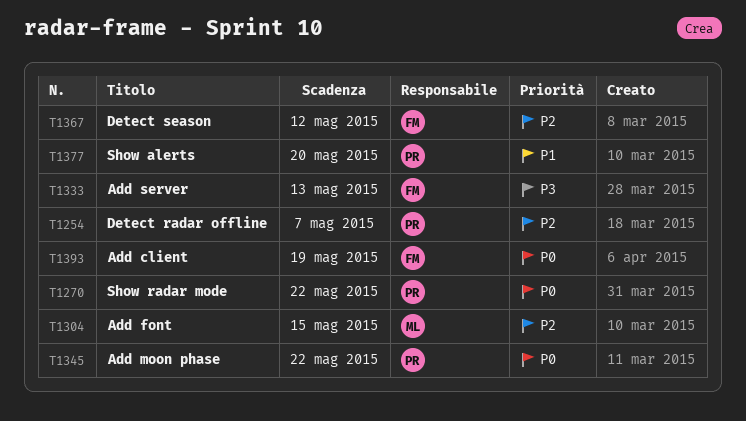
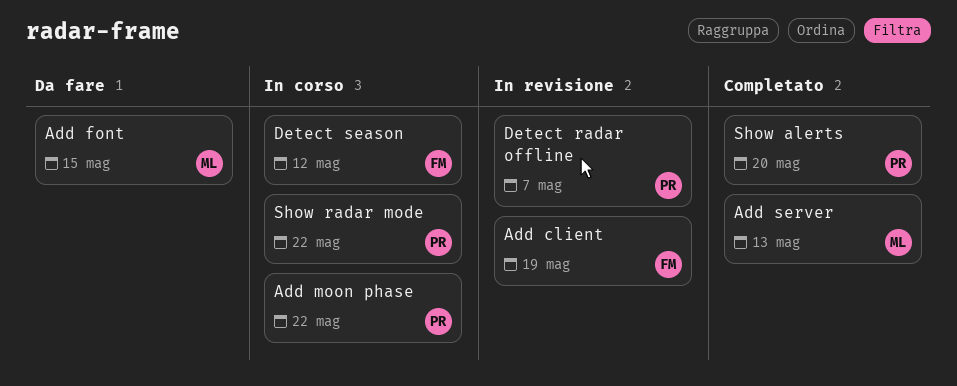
Add server, owner: FM -> ML

